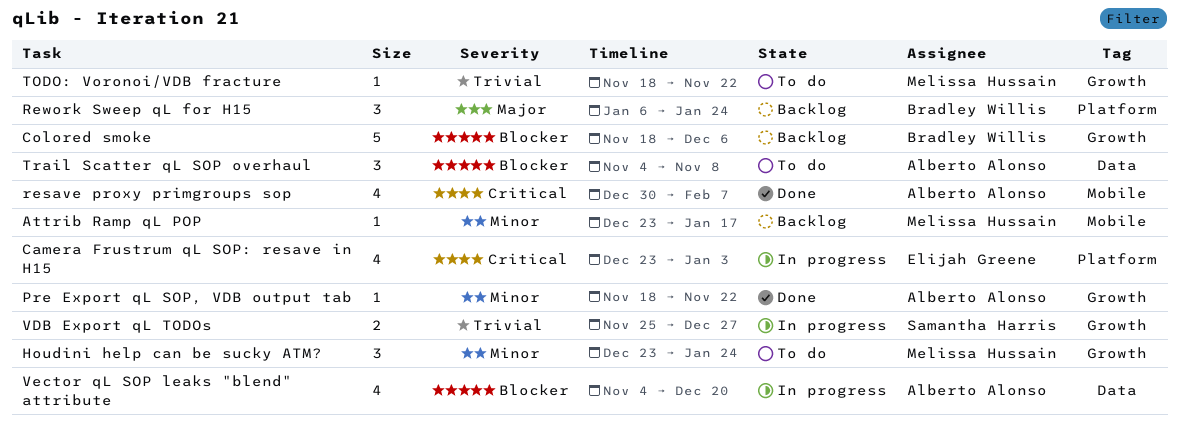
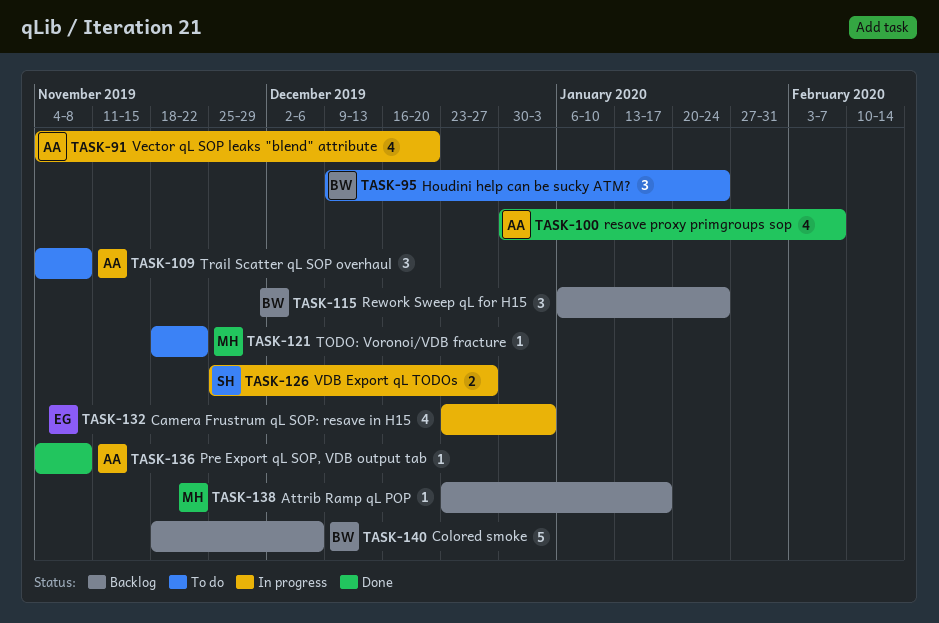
Houdini help can be sucky ATM?, owner: Melissa Hussain -> Bradley Willis
Houdini help can be sucky ATM?, start: Dec 23 -> Dec 9
Pre Export qL SOP, VDB output tab, start: Nov 18 -> Nov 4
Pre Export qL SOP, VDB output tab, due: Nov 22 -> Nov 8

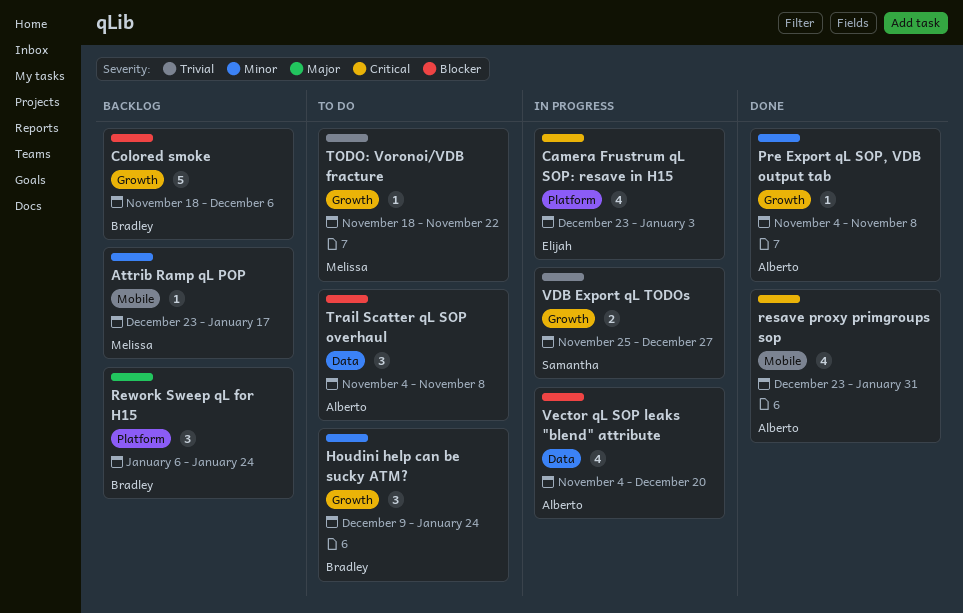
resave proxy primgroups sop, start: Dec 30 -> Dec 23
resave proxy primgroups sop, due: Feb 7 -> Jan 31

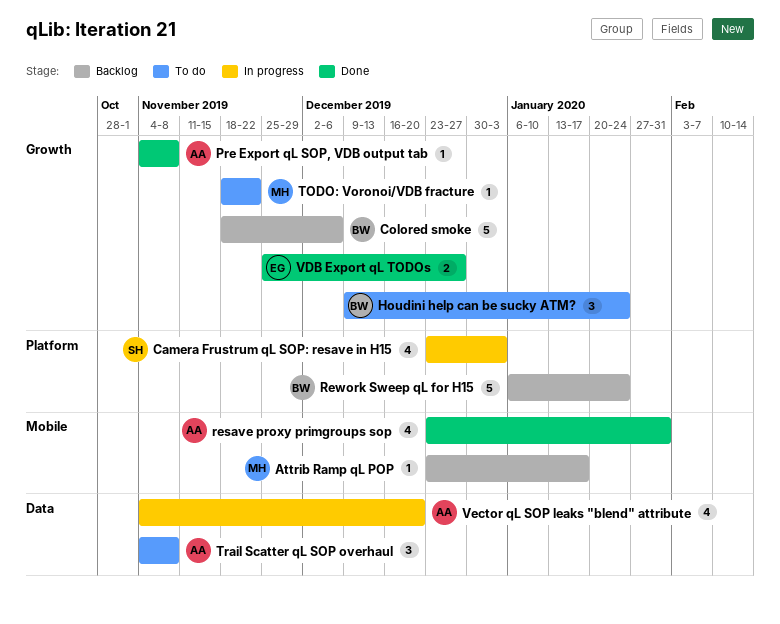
Camera Frustrum qL SOP: resave in H15, owner: Elijah -> Samantha
Rework Sweep qL for H15, estimate: 3 -> 5
VDB Export qL TODOs, status: In progress -> Done
VDB Export qL TODOs, owner: Samantha -> Elijah

